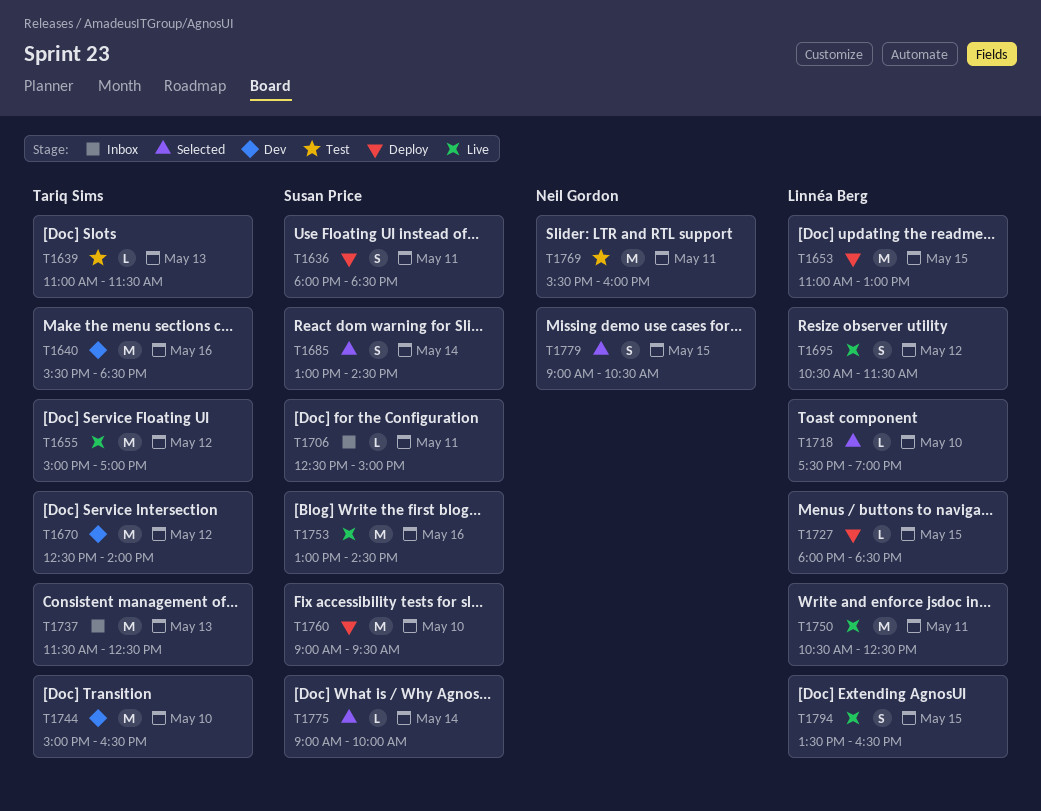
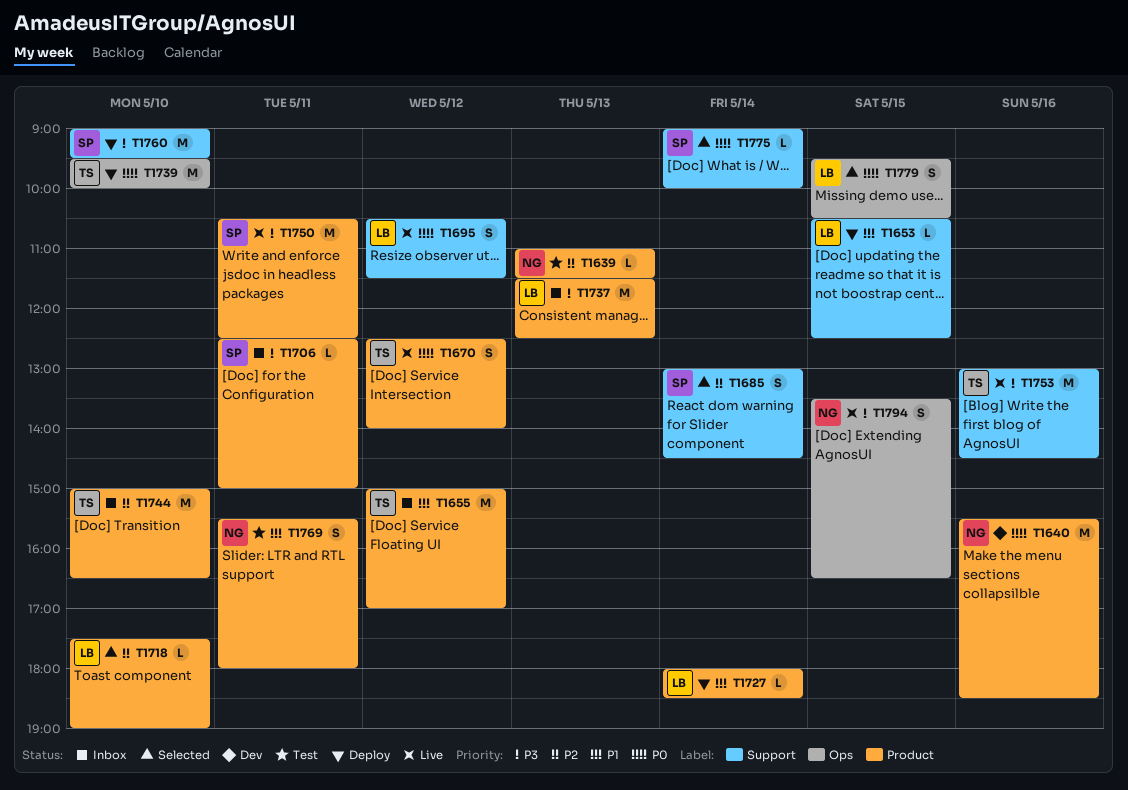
T1636: present -> none
T1639, owner: Tariq Sims -> Neil Gordon
T1640, owner: Tariq Sims -> Neil Gordon
T1653, estimate: M -> L
T1653, begins: 11:00 -> 10:30
T1653, ends: 13:00 -> 12:30
T1655, status: Live -> Inbox
T1670, status: Dev -> Live
T1670, estimate: M -> S
T1727, day: May 15 -> May 14
T1737, owner: Tariq Sims -> Linnéa Berg
T1739: none -> present
T1744, status: Dev -> Inbox
T1750, owner: Linnéa Berg -> Susan Price
T1753, owner: Susan Price -> Tariq Sims
T1769, estimate: M -> S
T1769, ends: 16:00 -> 18:00
T1779, owner: Neil Gordon -> Linnéa Berg
T1779, begins: 09:00 -> 09:30
T1794, owner: Linnéa Berg -> Neil Gordon

